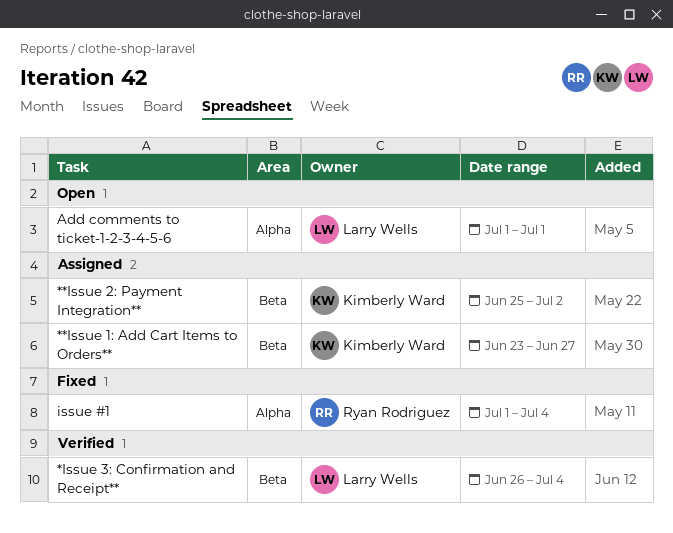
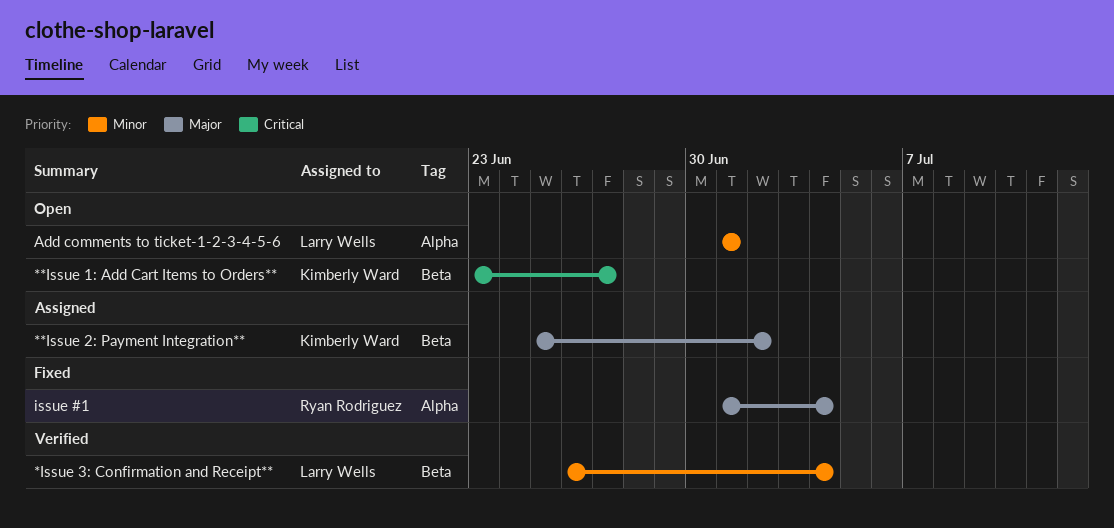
**Issue 1: Add Cart Items to Orders**, status: Assigned -> Open

